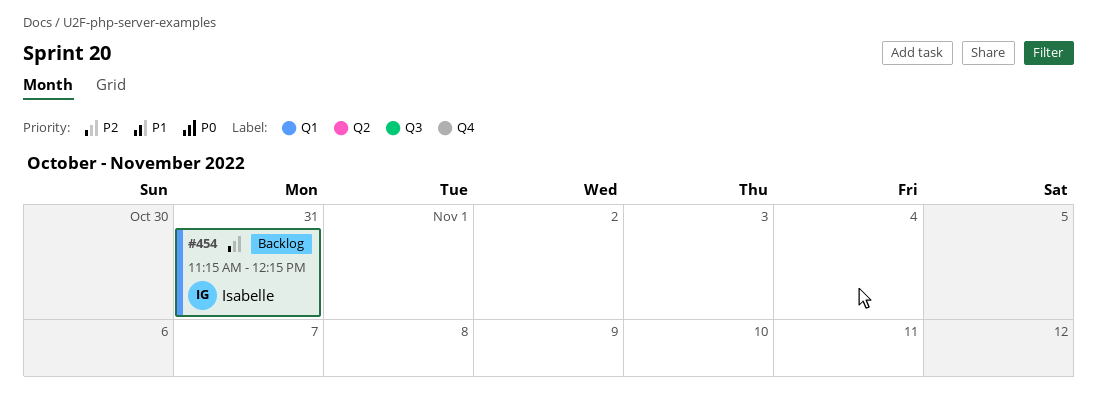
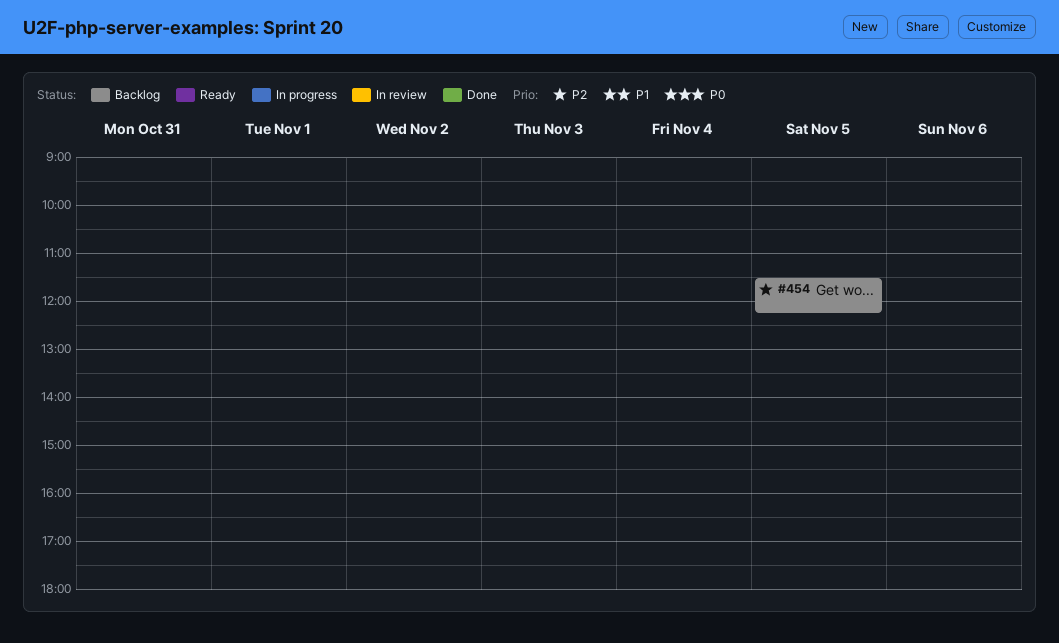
#454, day: Oct 31 -> Nov 5
#454, begins: 11:15 -> 11:30

